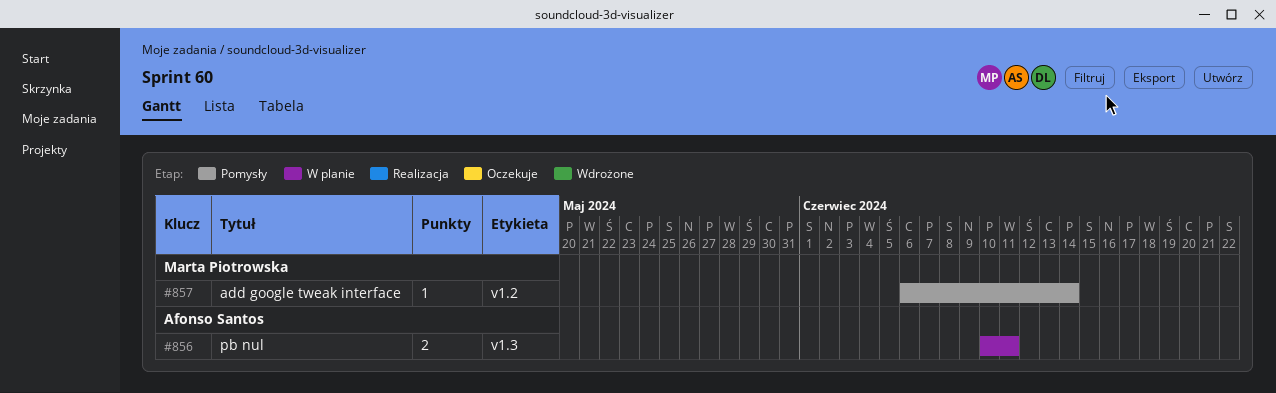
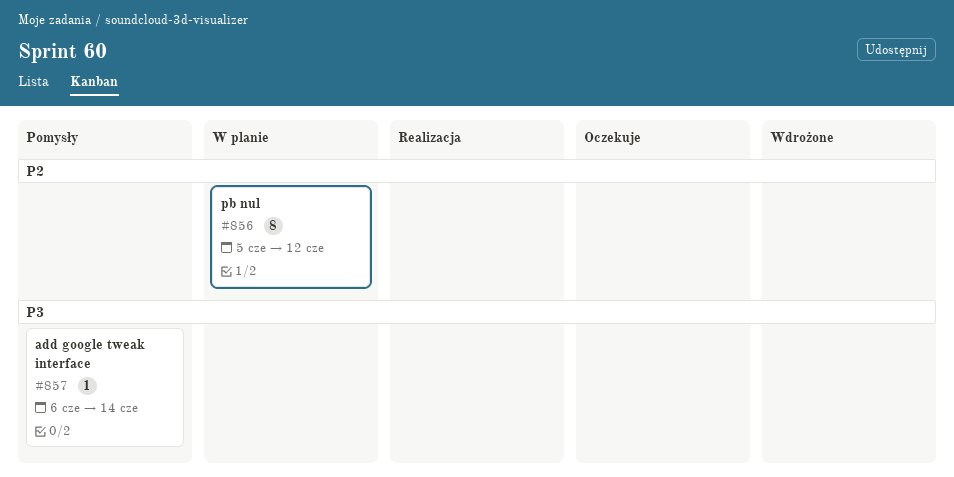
#856, estimate: 2 -> 8
#856, start: Jun 10 -> Jun 5
#856, due: Jun 11 -> Jun 12

